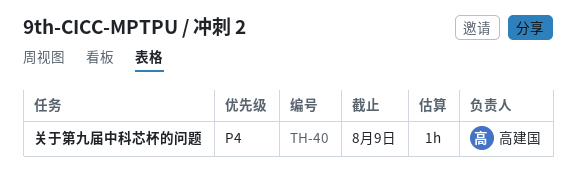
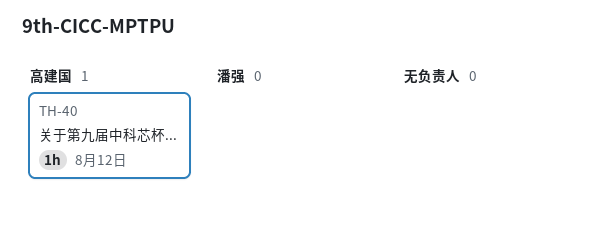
TH-40, due: Aug 9 -> Aug 12

